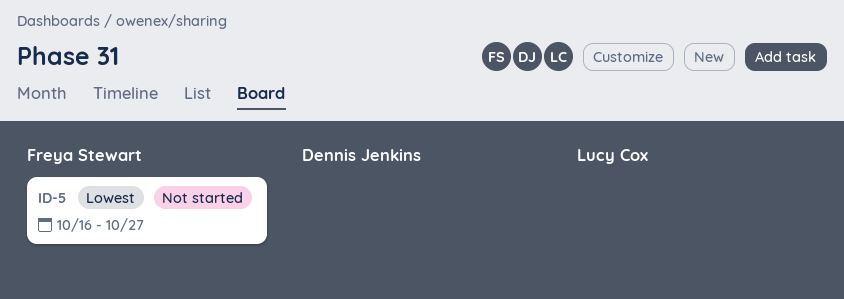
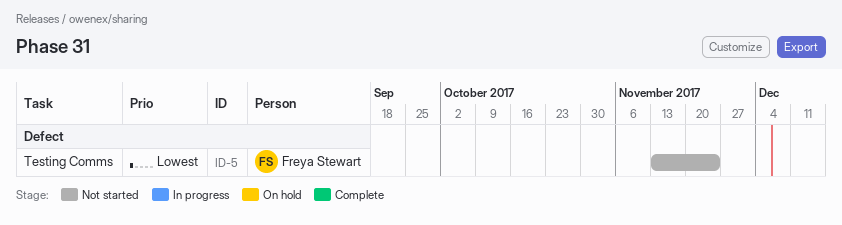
ID-5, start: Oct 16 -> Nov 13
ID-5, due: Oct 27 -> Nov 24

